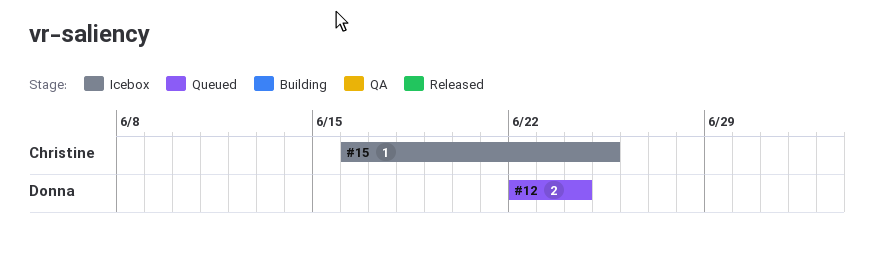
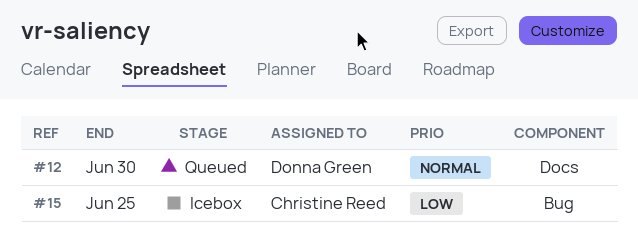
#12, due: Jun 24 -> Jun 30

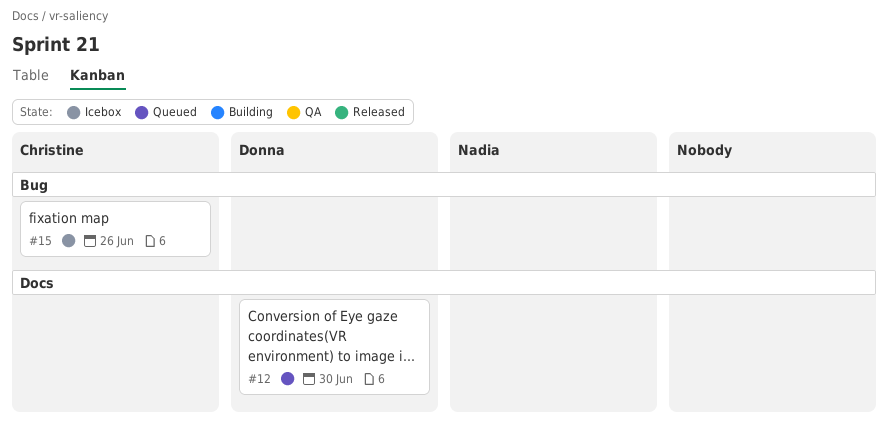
#15, due: Jun 25 -> Jun 26

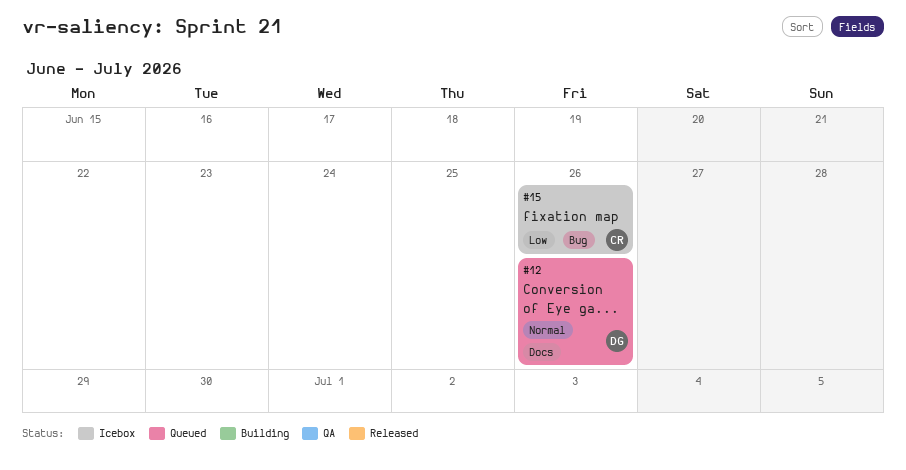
#12, due: Jun 30 -> Jun 26

